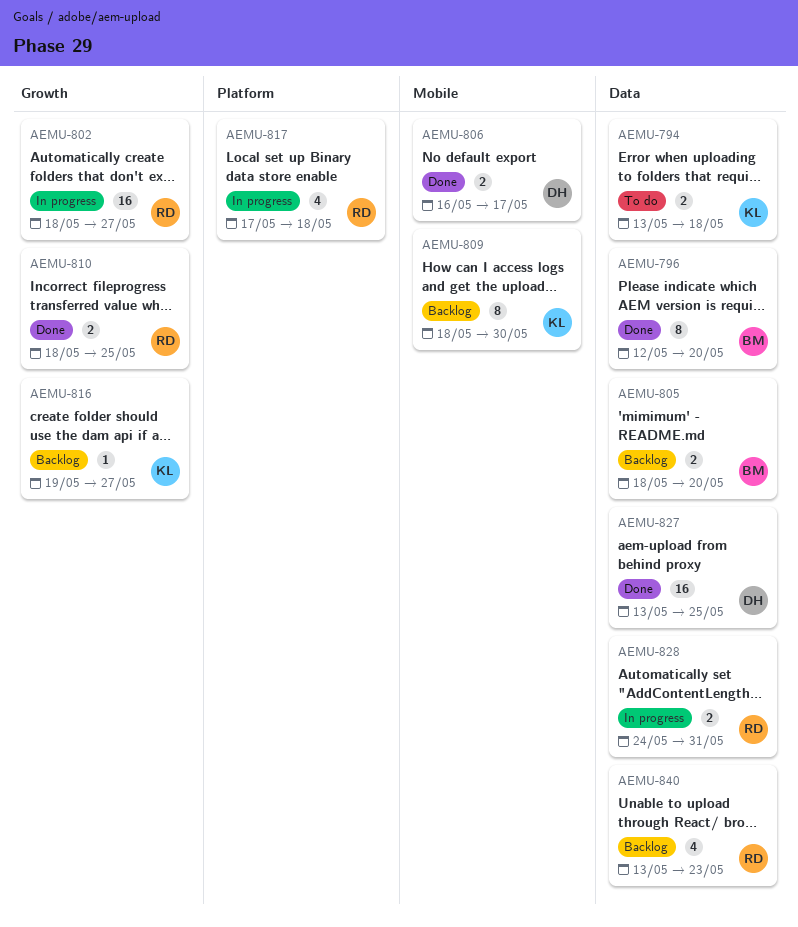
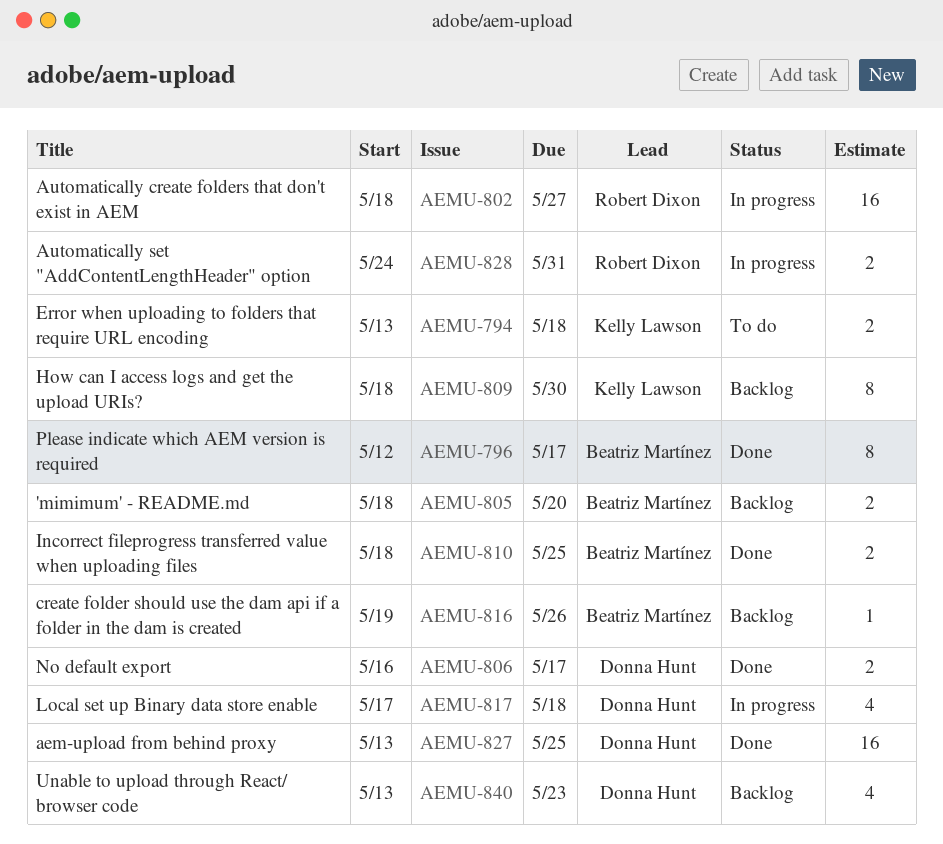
AEMU-796, due: May 20 -> May 17
AEMU-810, owner: Robert Dixon -> Beatriz Martínez
AEMU-816, owner: Kelly Lawson -> Beatriz Martínez
AEMU-816, due: May 27 -> May 26
AEMU-817, owner: Robert Dixon -> Donna Hunt
AEMU-840, owner: Robert Dixon -> Donna Hunt

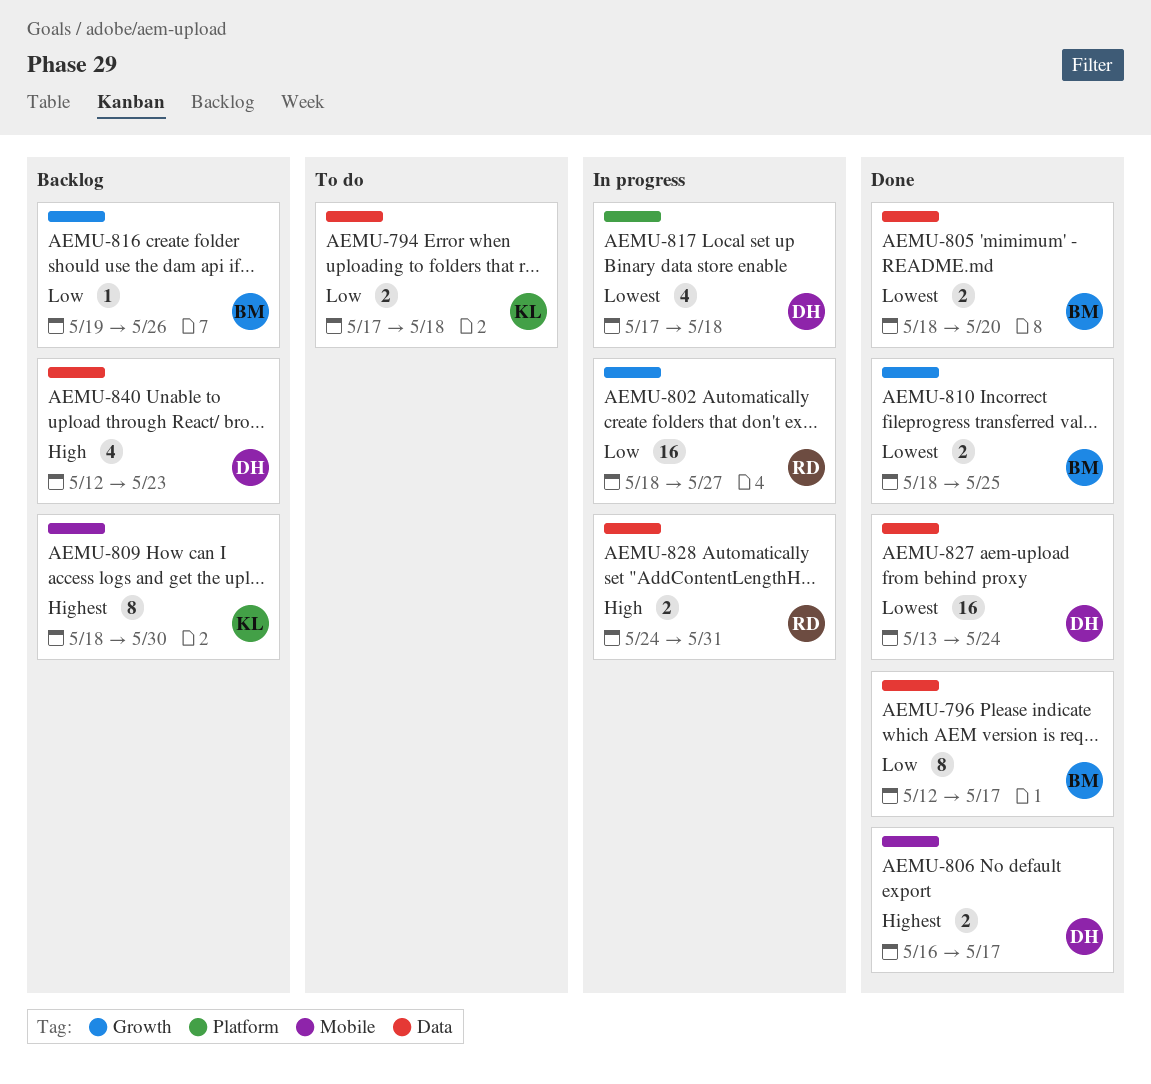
AEMU-794, start: May 13 -> May 17
AEMU-805, status: Backlog -> Done
AEMU-827, due: May 25 -> May 24
AEMU-840, start: May 13 -> May 12

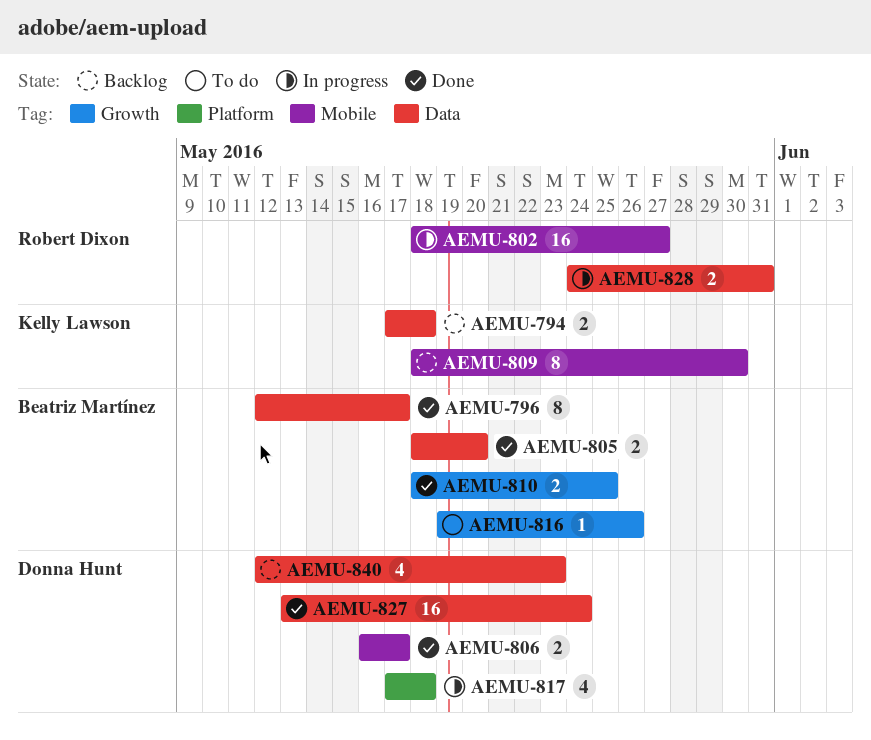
AEMU-794, status: To do -> Backlog
AEMU-802, label: Growth -> Mobile
AEMU-816, status: Backlog -> To do

